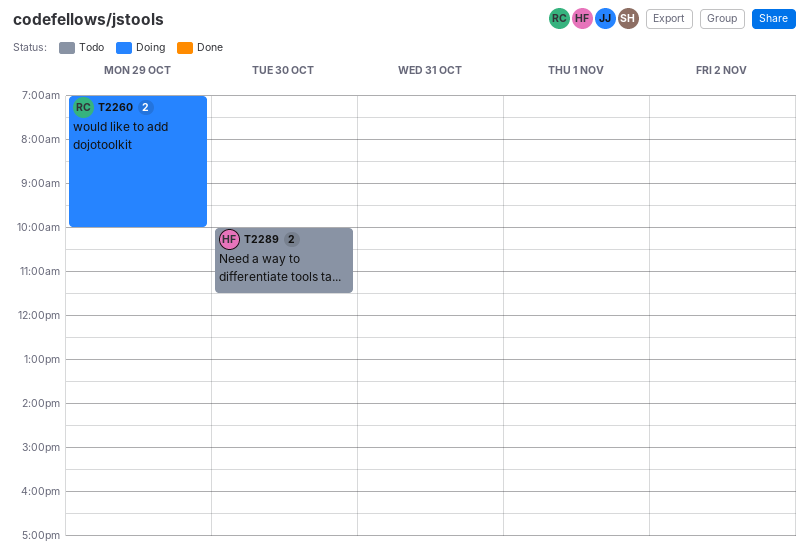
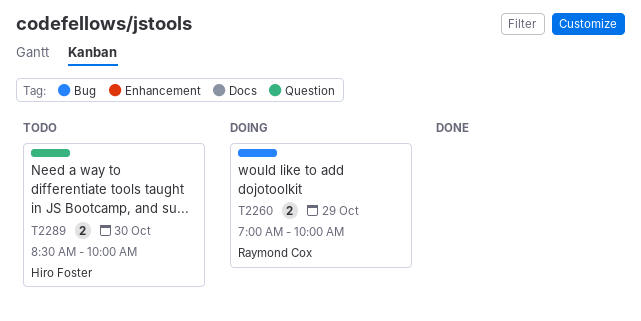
T2289, begins: 10:00 -> 08:30
T2289, ends: 11:30 -> 10:00

